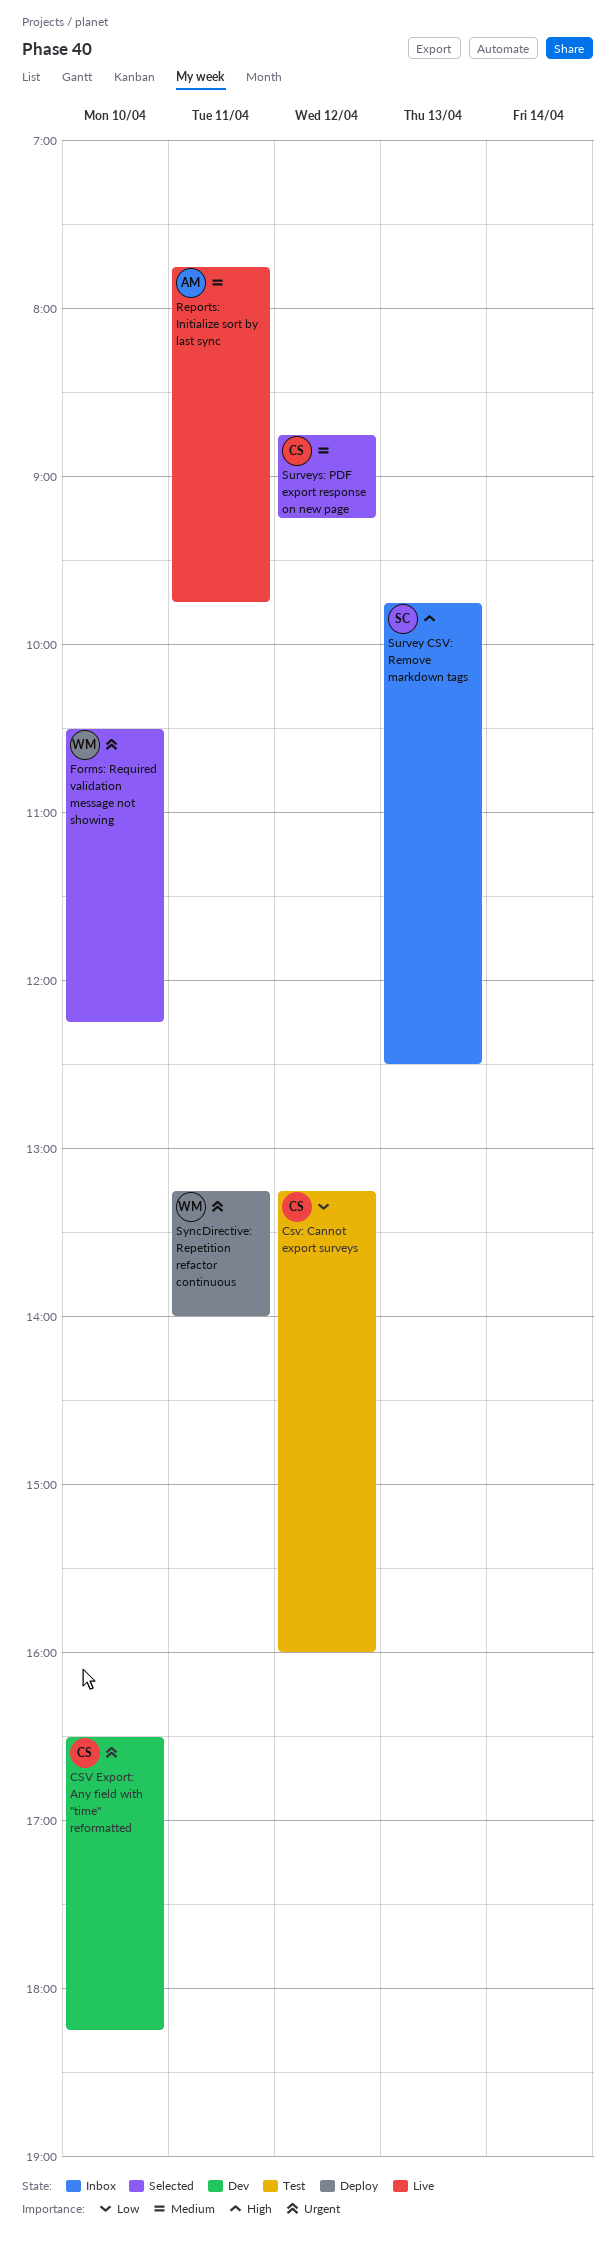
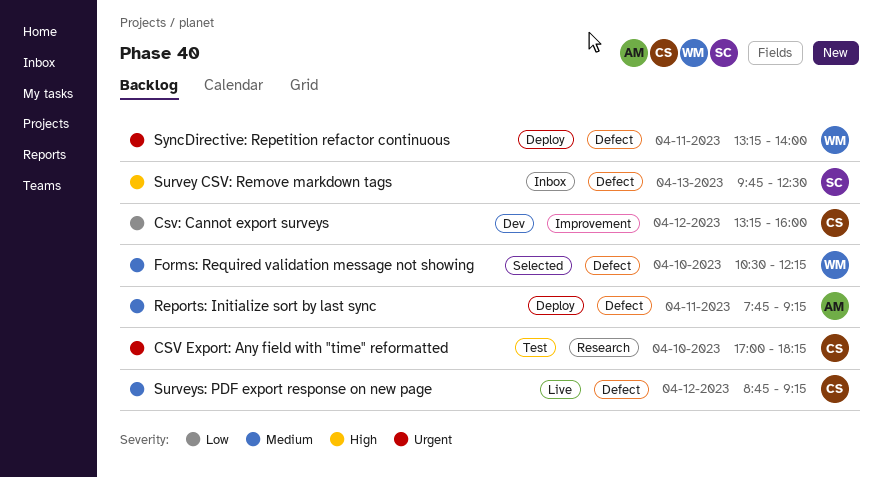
CSV Export: Any field with "time" reformatted, status: Dev -> Test
CSV Export: Any field with "time" reformatted, begins: 16:30 -> 17:00
Csv: Cannot export surveys, status: Test -> Dev
Forms: Required validation message not showing, priority: Urgent -> Medium
Reports: Initialize sort by last sync, status: Live -> Deploy
Reports: Initialize sort by last sync, ends: 09:45 -> 09:15
Surveys: PDF export response on new page, status: Selected -> Live

